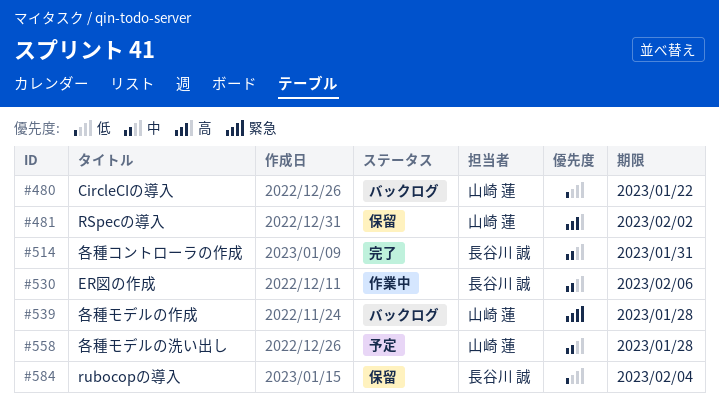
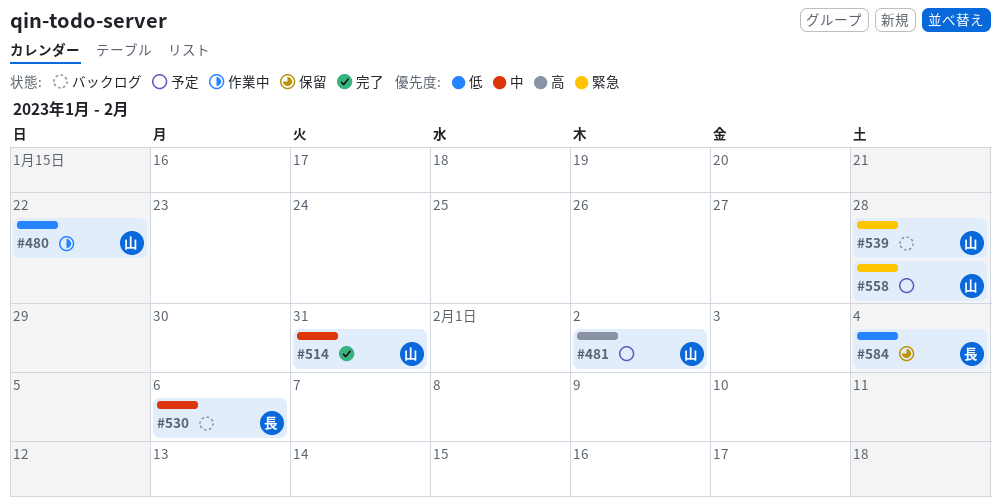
#480, status: バックログ -> 作業中
#481, status: 保留 -> 予定
#514, owner: 長谷川 誠 -> 山崎 蓮
#530, status: 作業中 -> バックログ
#558, priority: 中 -> 緊急

